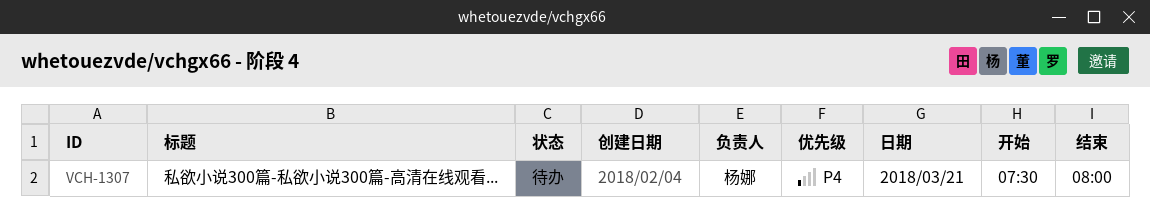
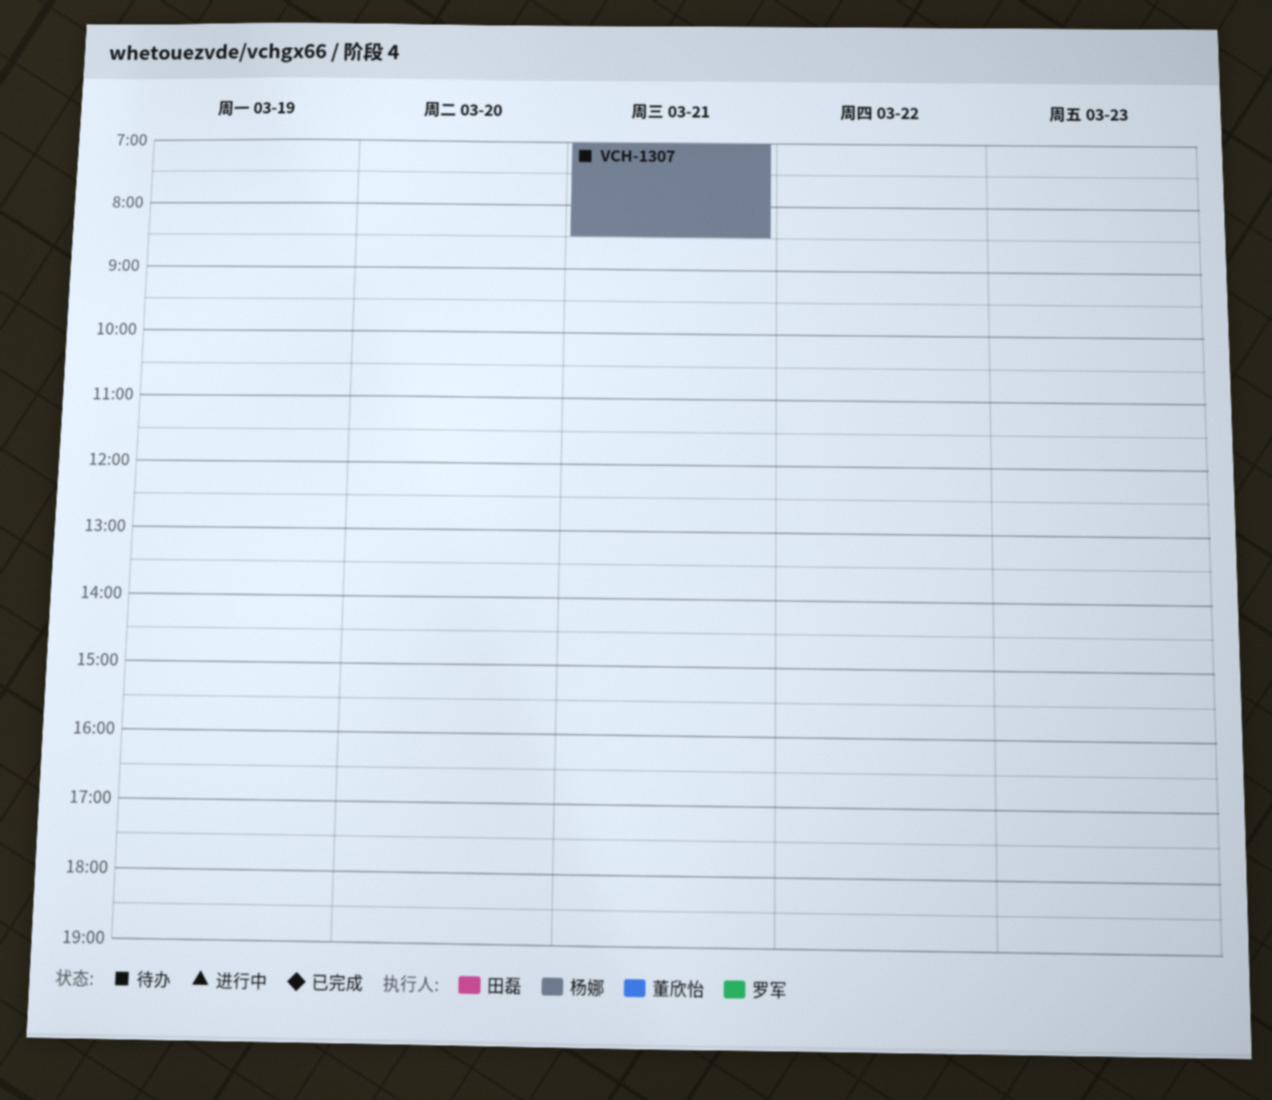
VCH-1307, begins: 07:30 -> 07:00
VCH-1307, ends: 08:00 -> 08:30

